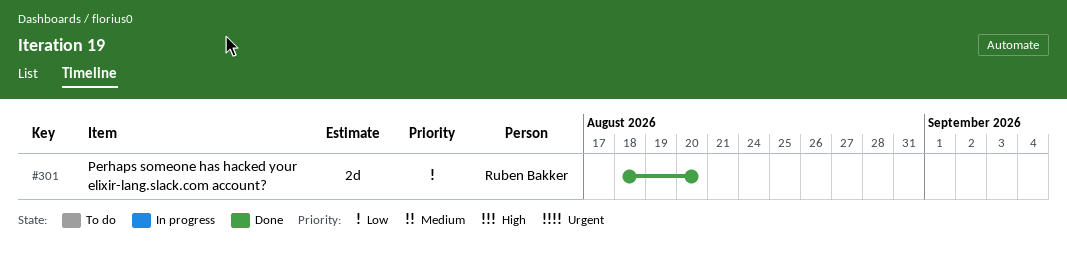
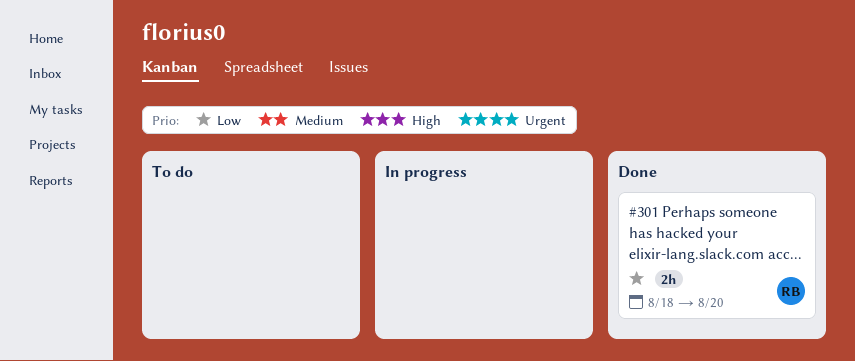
#301, estimate: 2d -> 2h

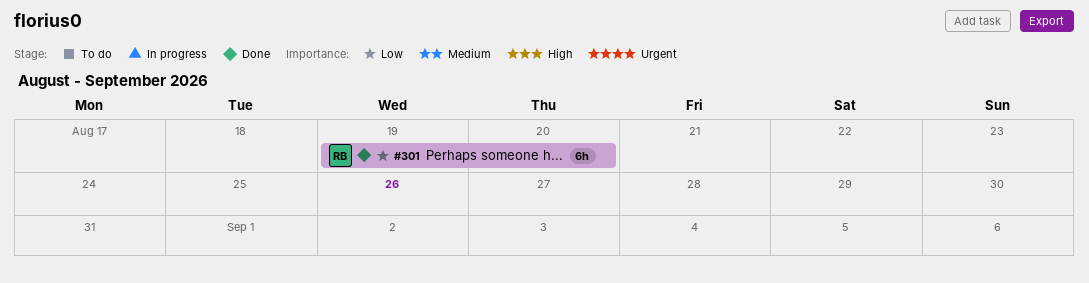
#301, estimate: 2h -> 6h
#301, start: Aug 18 -> Aug 19

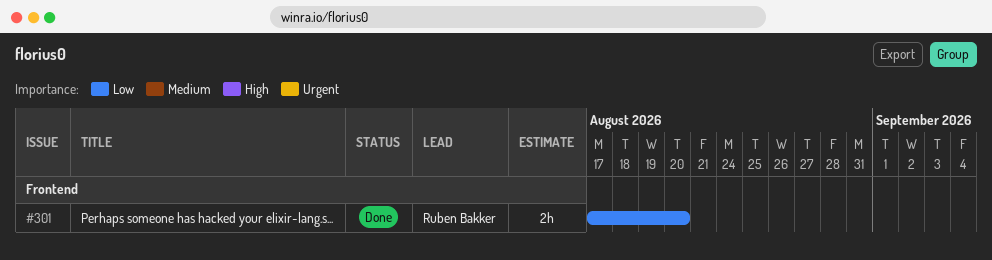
#301, estimate: 6h -> 2h
#301, start: Aug 19 -> Aug 17

